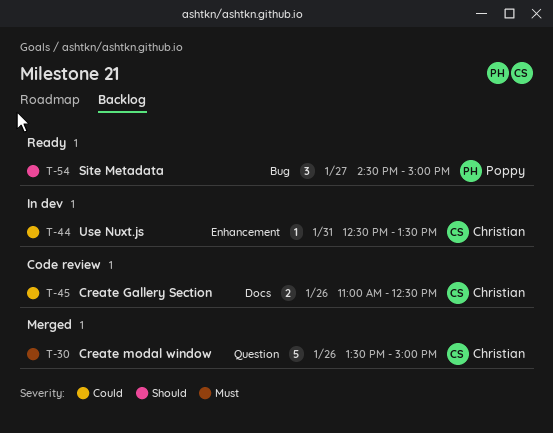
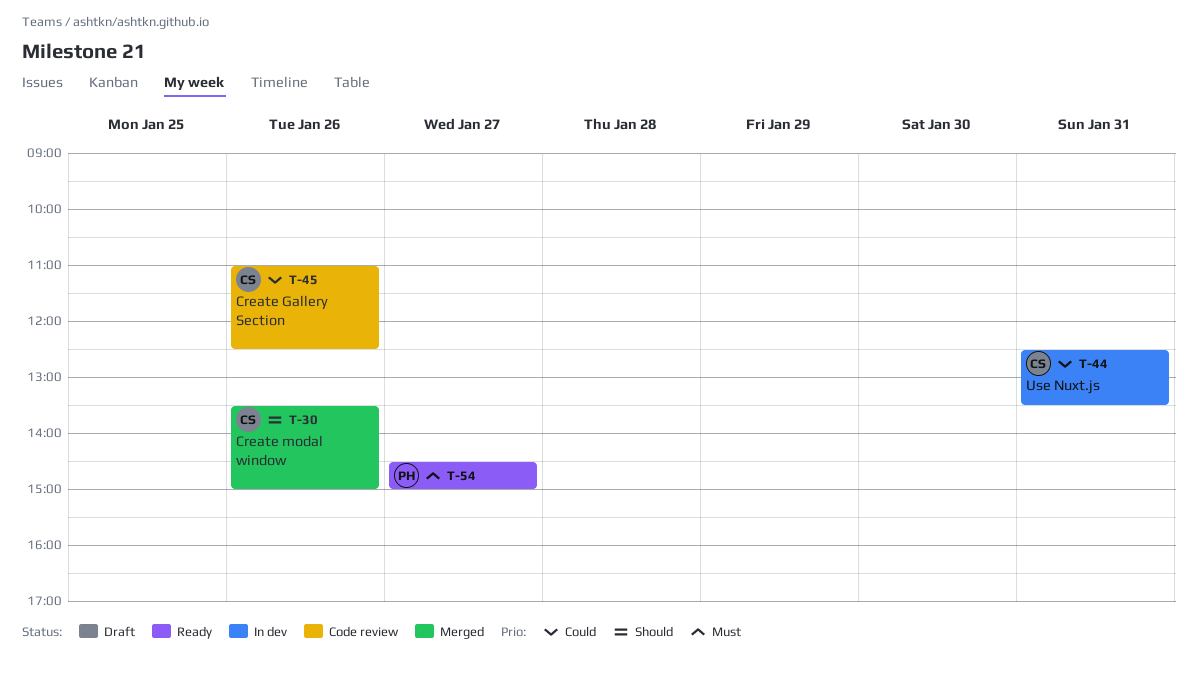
T-30, priority: Must -> Should
T-54, priority: Should -> Must

